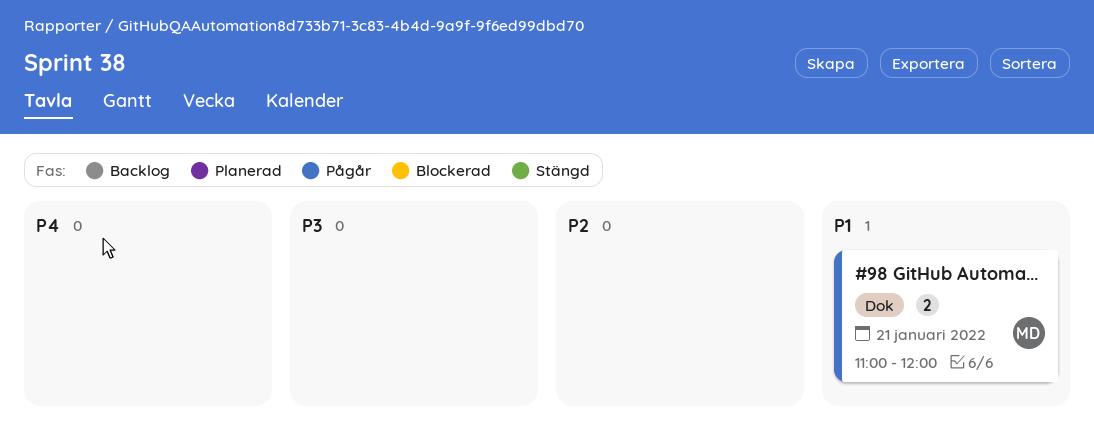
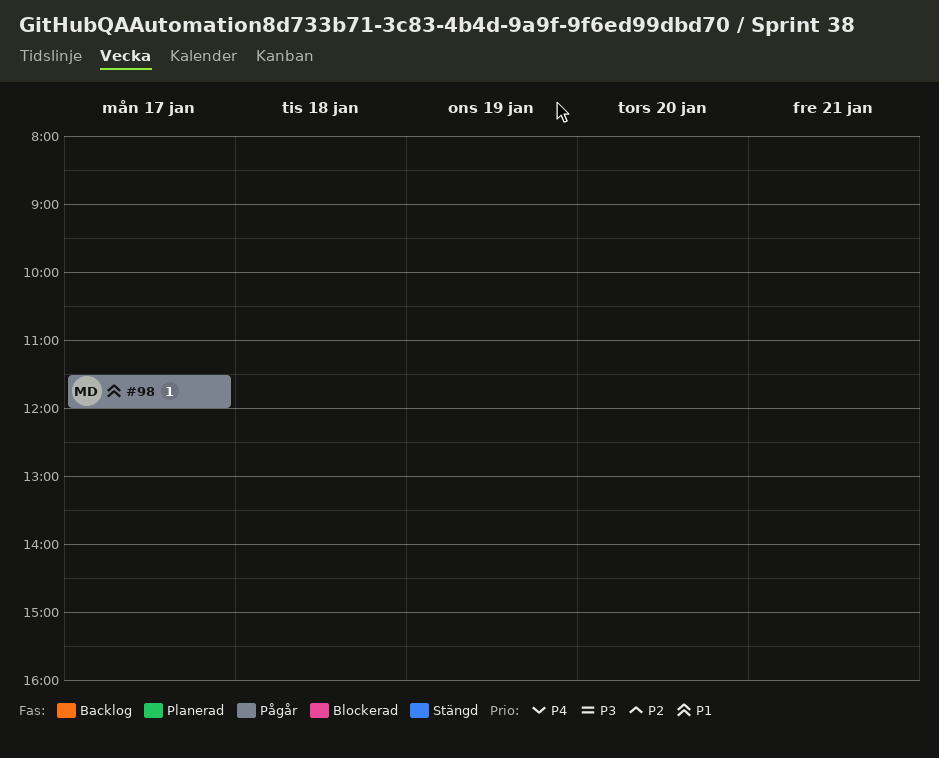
#98, estimate: 2 -> 1
#98, day: Jan 21 -> Jan 17
#98, begins: 11:00 -> 11:30

